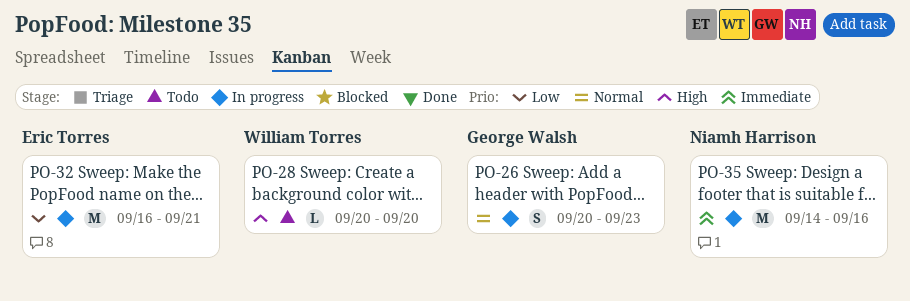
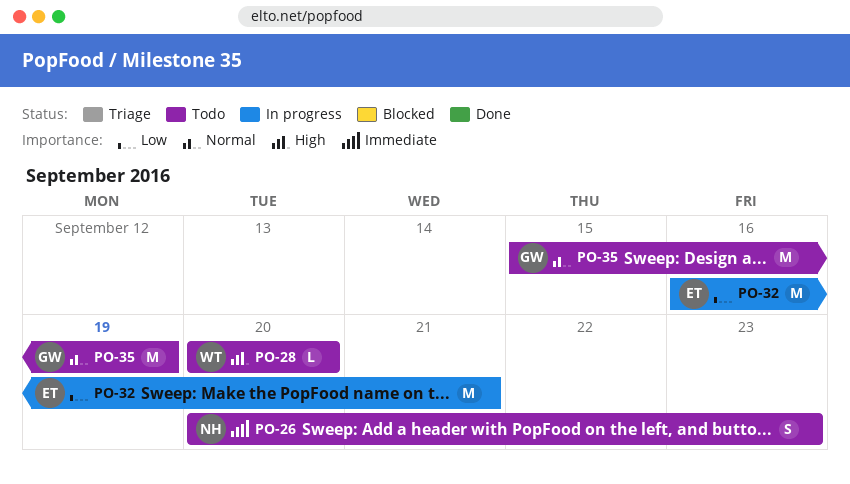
PO-26, status: In progress -> Todo
PO-26, owner: George Walsh -> Niamh Harrison
PO-26, priority: Normal -> Immediate
PO-35, status: In progress -> Todo
PO-35, owner: Niamh Harrison -> George Walsh
PO-35, priority: Immediate -> Normal
PO-35, start: Sep 14 -> Sep 15
PO-35, due: Sep 16 -> Sep 19

